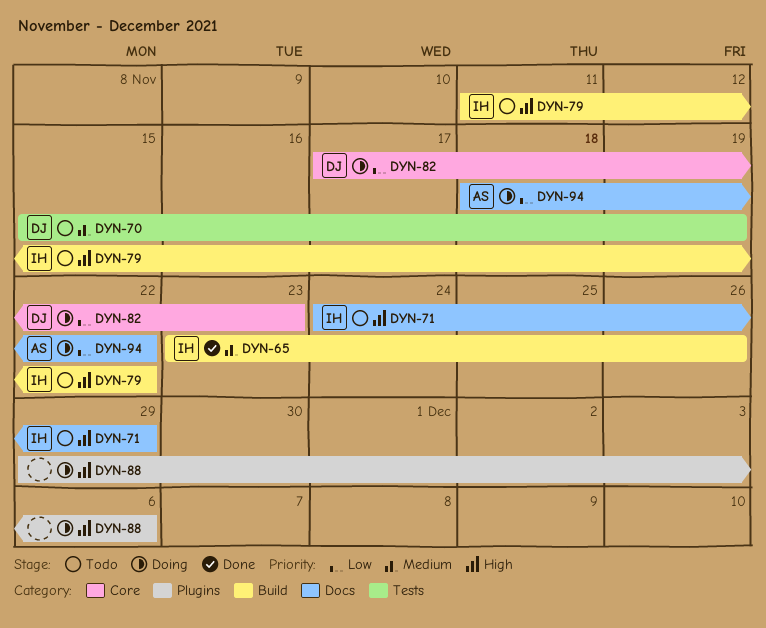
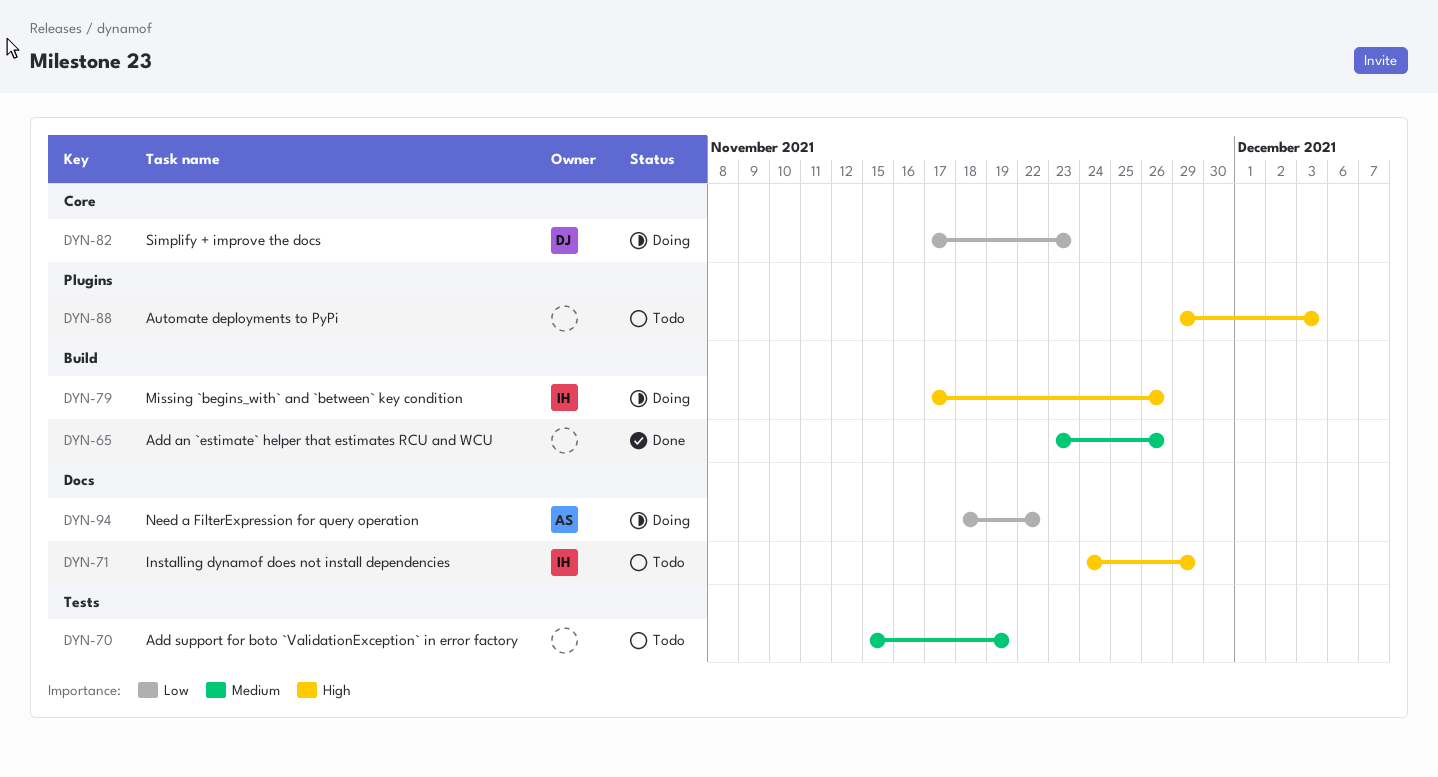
DYN-65, owner: IH -> none
DYN-70, owner: DJ -> none
DYN-79, status: Todo -> Doing
DYN-79, start: Nov 11 -> Nov 17
DYN-79, due: Nov 22 -> Nov 26
DYN-88, status: Doing -> Todo
DYN-88, due: Dec 6 -> Dec 3

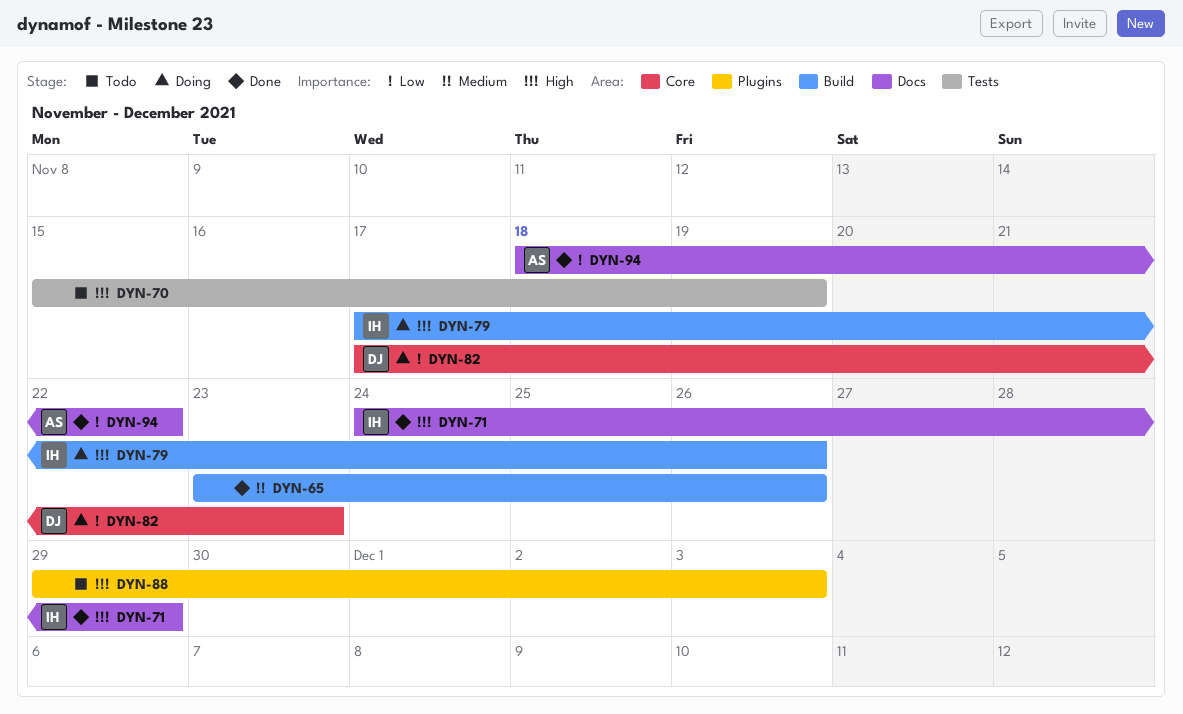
DYN-70, priority: Medium -> High
DYN-71, status: Todo -> Done
DYN-94, status: Doing -> Done

